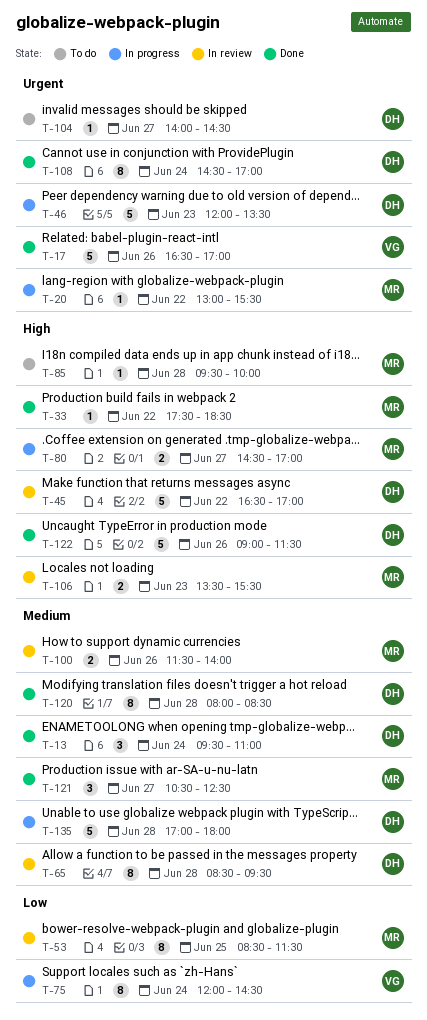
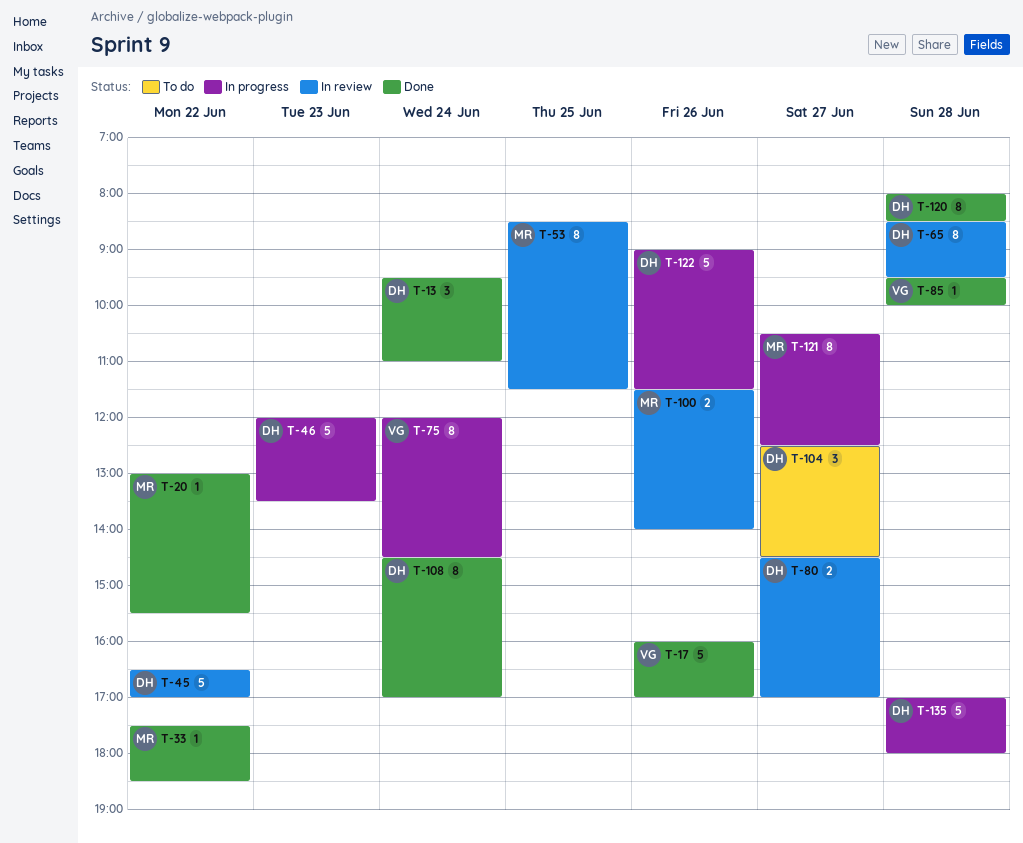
T-17, begins: 16:30 -> 16:00
T-20, status: In progress -> Done
T-80, status: In progress -> In review
T-80, owner: MR -> DH
T-85, status: To do -> Done
T-85, owner: MR -> VG
T-104, estimate: 1 -> 3
T-104, begins: 14:00 -> 12:30
T-106: present -> none
T-121, status: Done -> In progress
T-121, estimate: 3 -> 8
T-122, status: Done -> In progress

